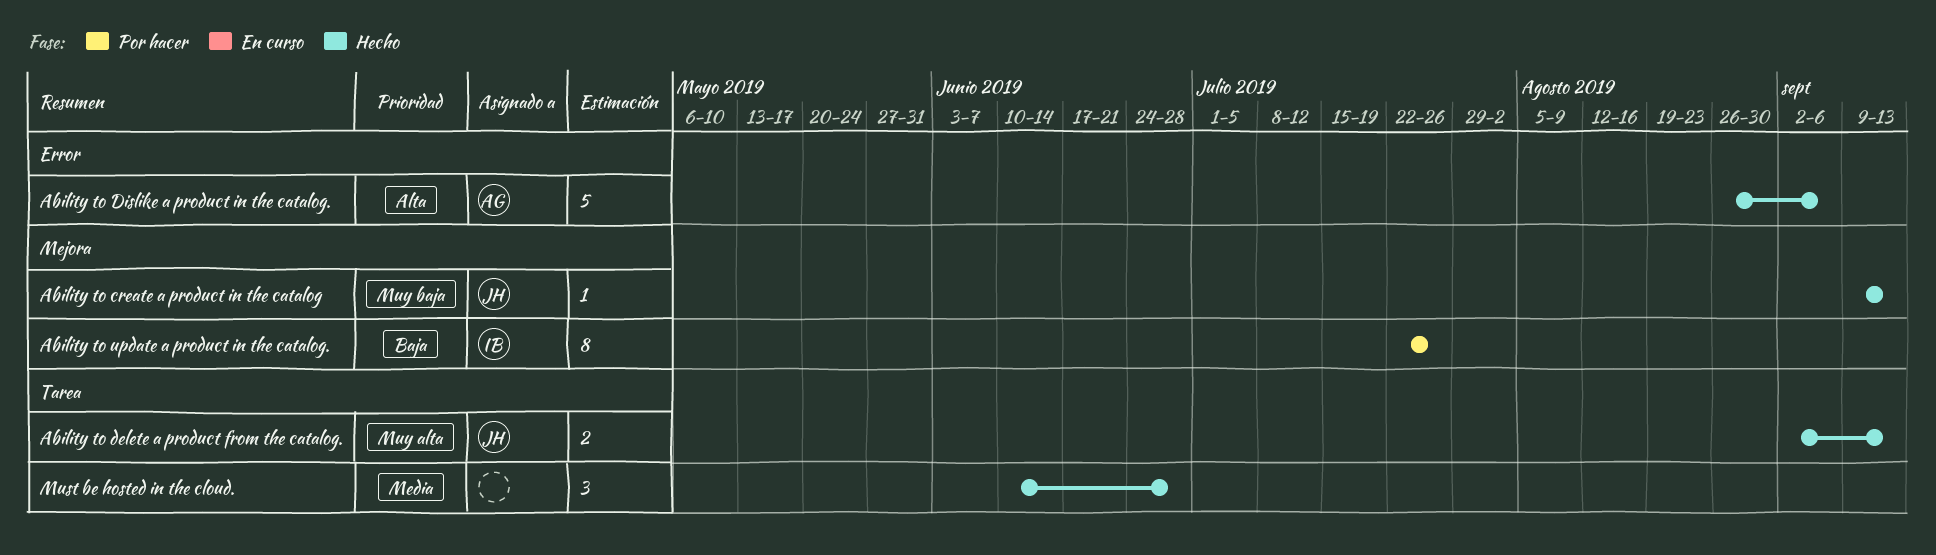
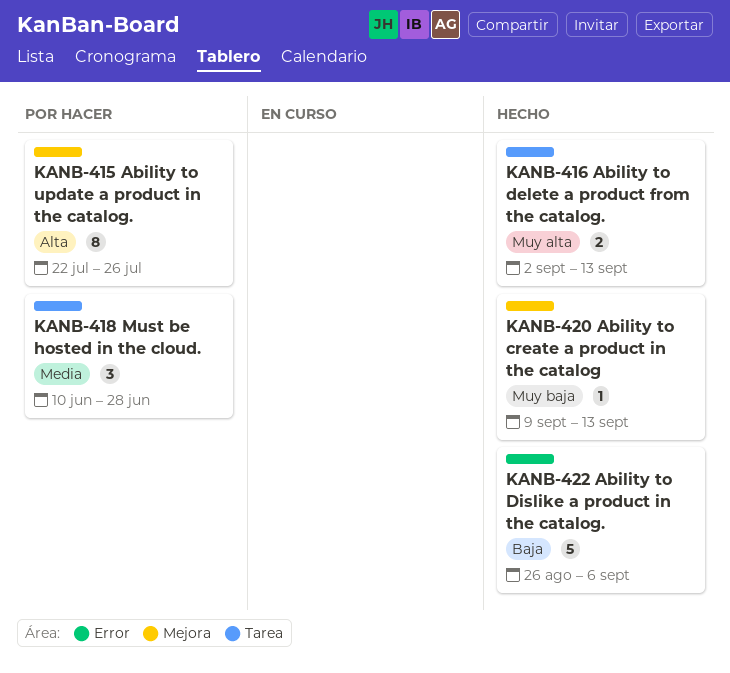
Ability to Dislike a product in the catalog., priority: Alta -> Baja
Ability to update a product in the catalog., priority: Baja -> Alta
Must be hosted in the cloud., status: Hecho -> Por hacer

